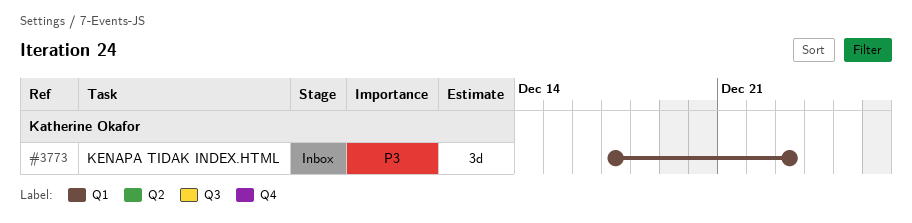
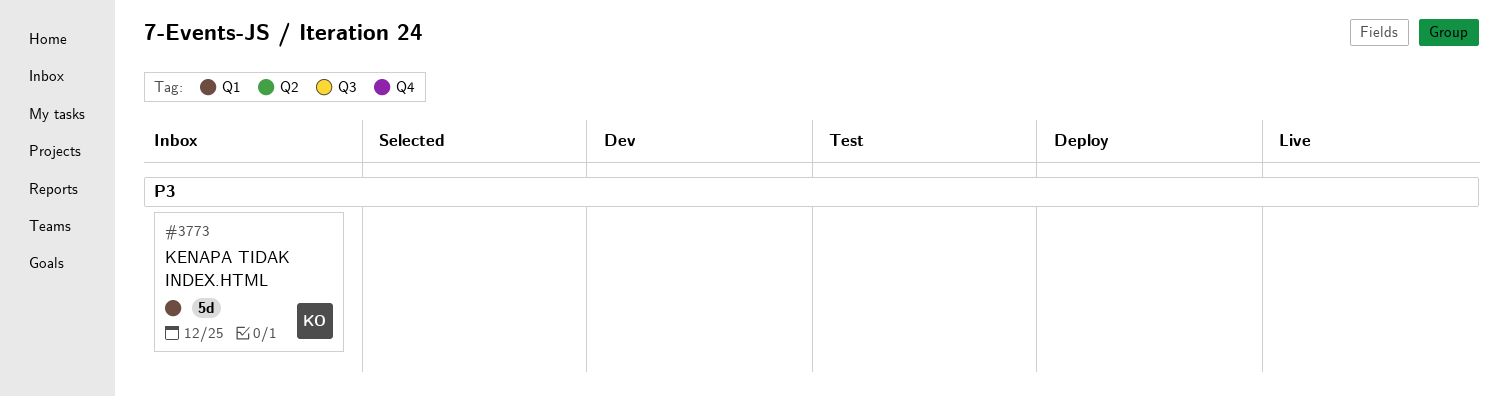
#3773, estimate: 3d -> 5d
#3773, due: Dec 23 -> Dec 25

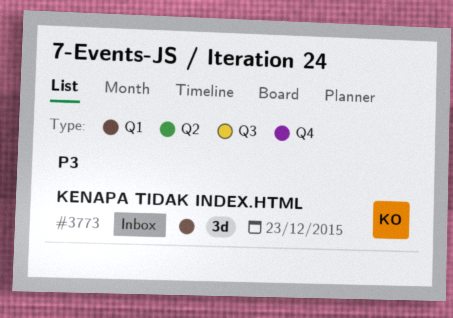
#3773, estimate: 5d -> 3d
#3773, due: Dec 25 -> Dec 23

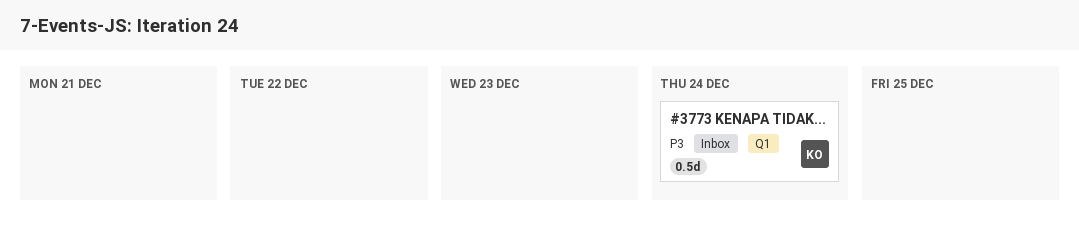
#3773, estimate: 3d -> 0.5d
#3773, due: Dec 23 -> Dec 24

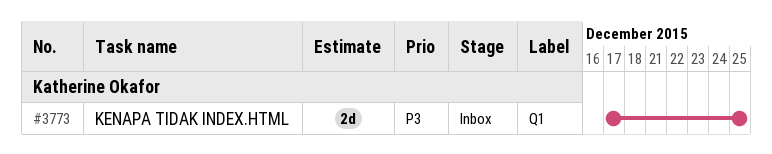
#3773, estimate: 0.5d -> 2d
#3773, due: Dec 24 -> Dec 25

